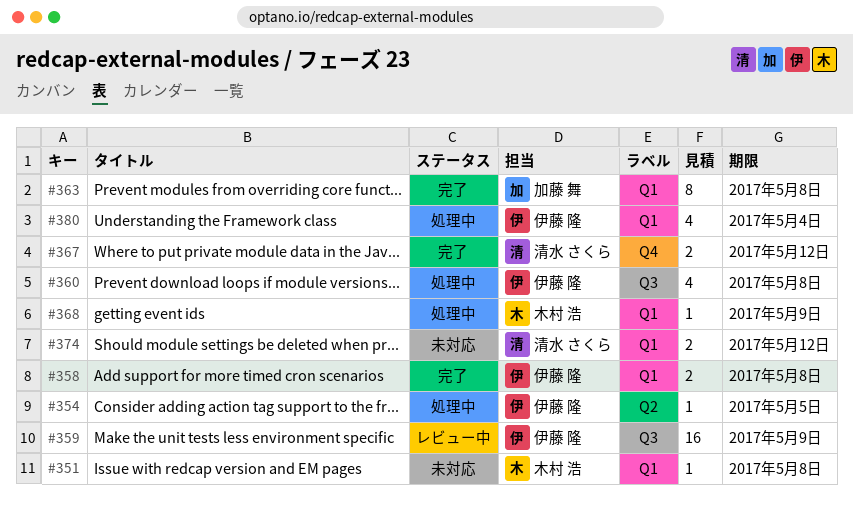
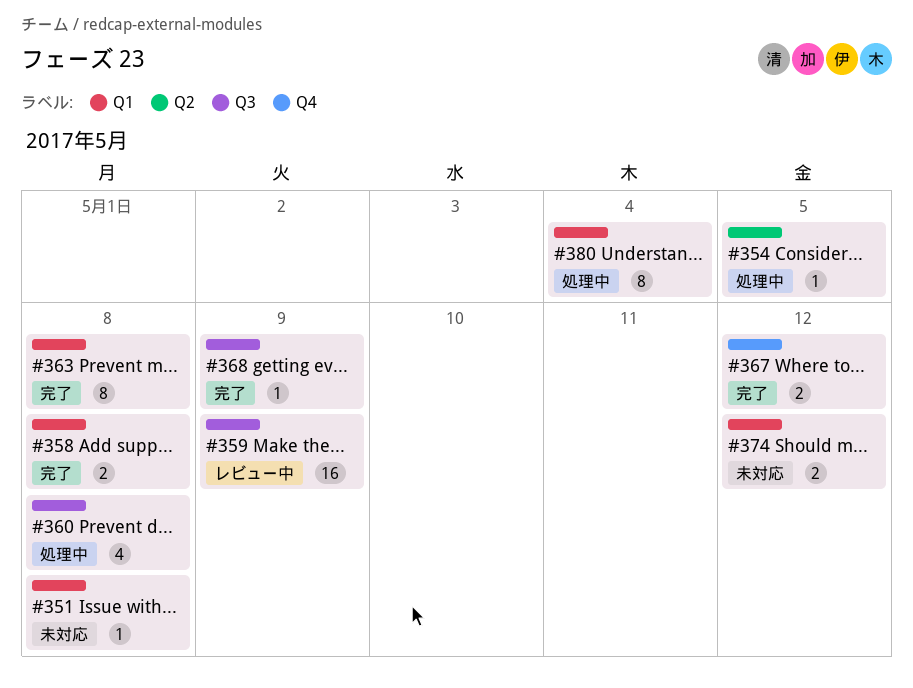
#368, status: 処理中 -> 完了
#368, label: Q1 -> Q3
#380, estimate: 4 -> 8

